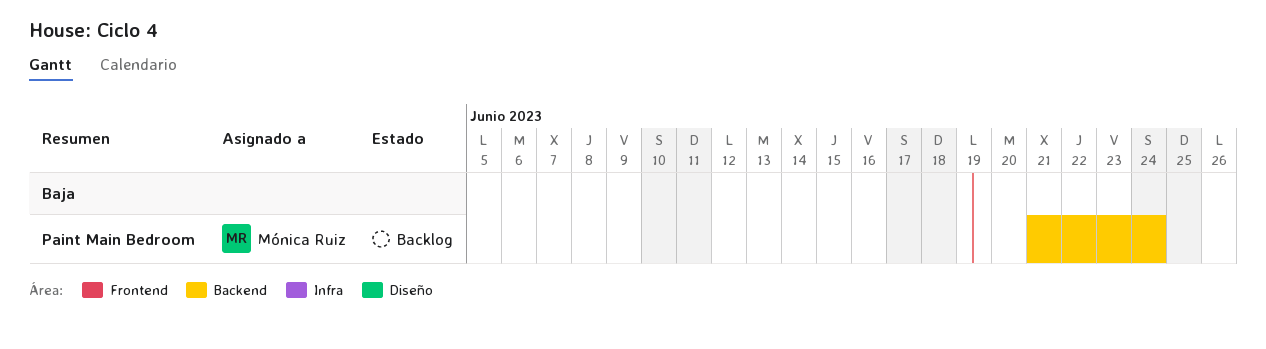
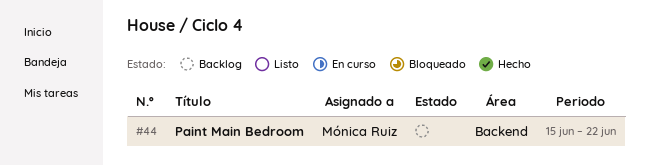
Paint Main Bedroom, start: Jun 21 -> Jun 15
Paint Main Bedroom, due: Jun 24 -> Jun 22

